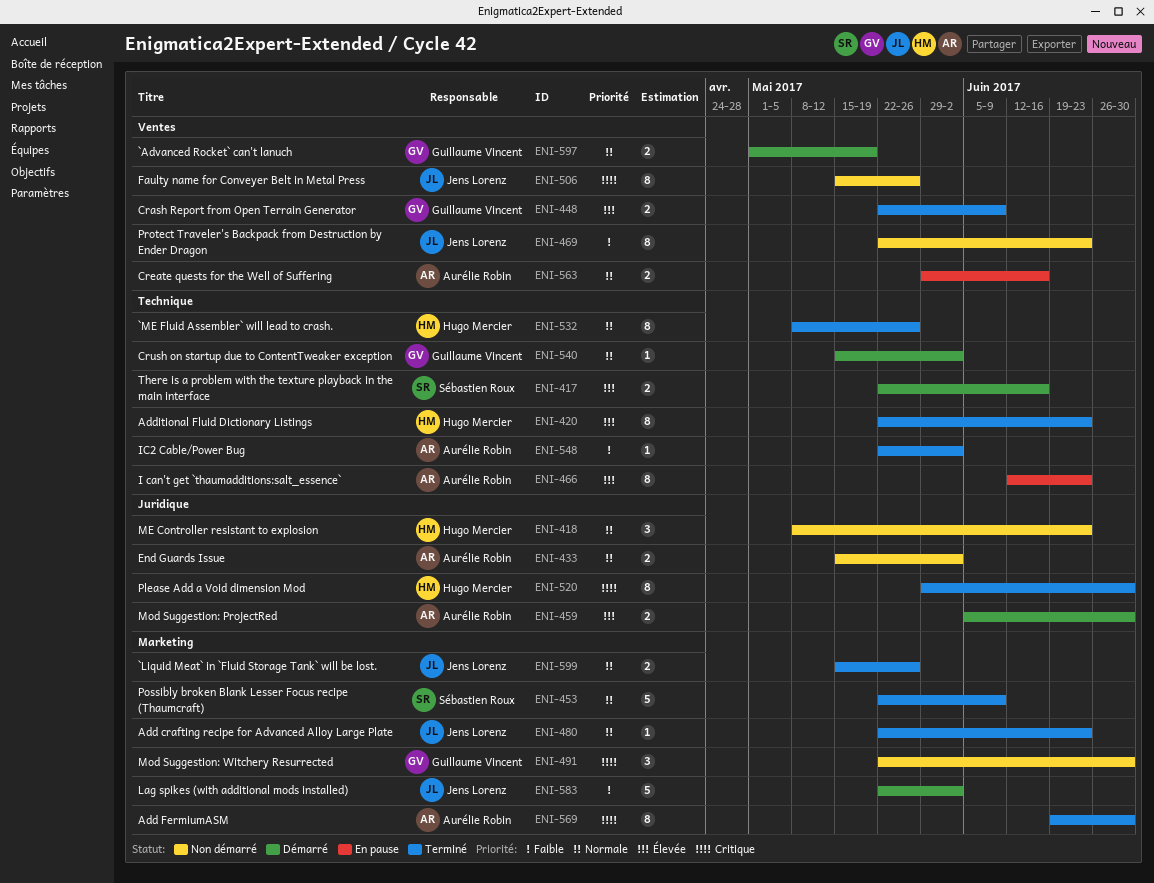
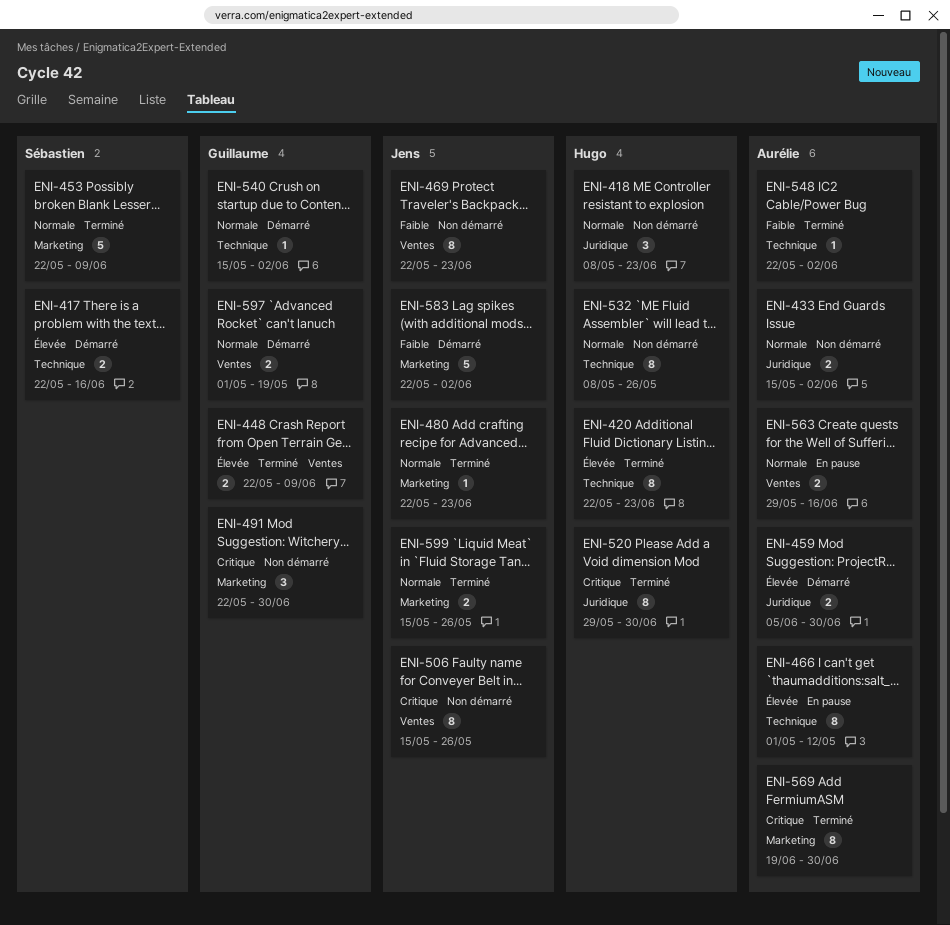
ENI-466, start: Jun 12 -> May 1
ENI-466, due: Jun 23 -> May 12
ENI-532, status: Terminé -> Non démarré

